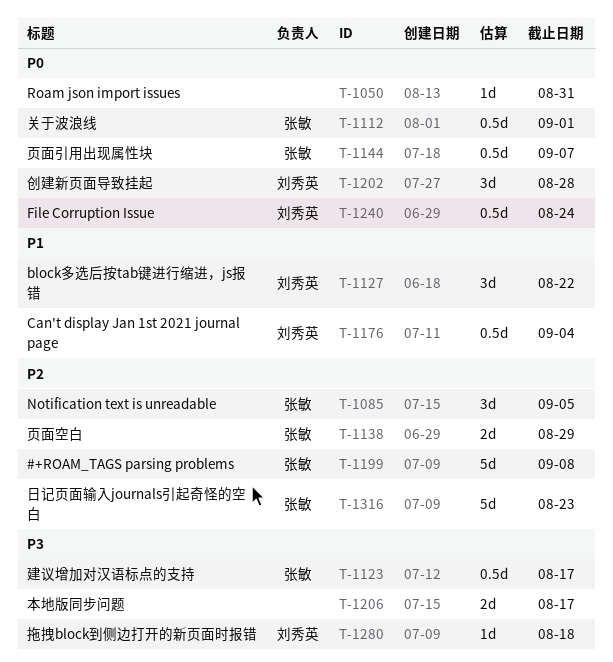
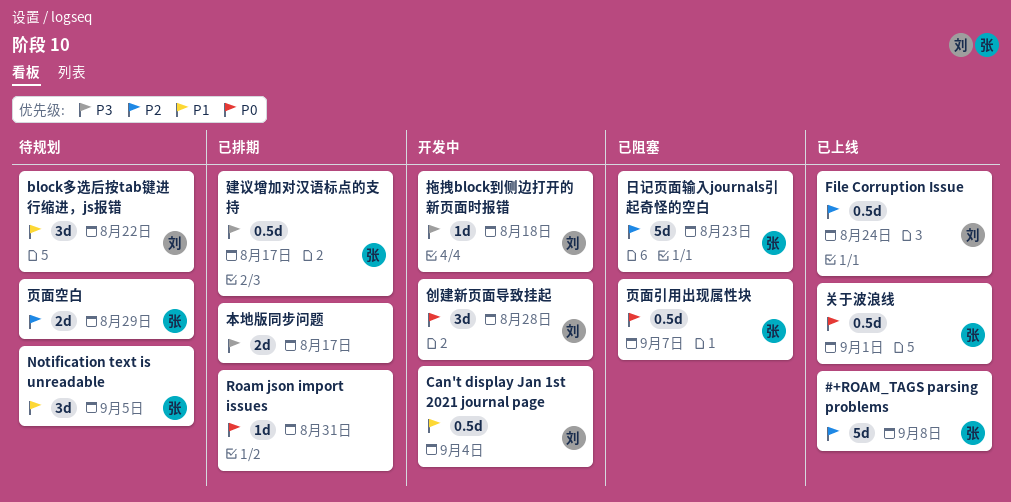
File Corruption Issue, priority: P0 -> P2
Notification text is unreadable, priority: P2 -> P1

